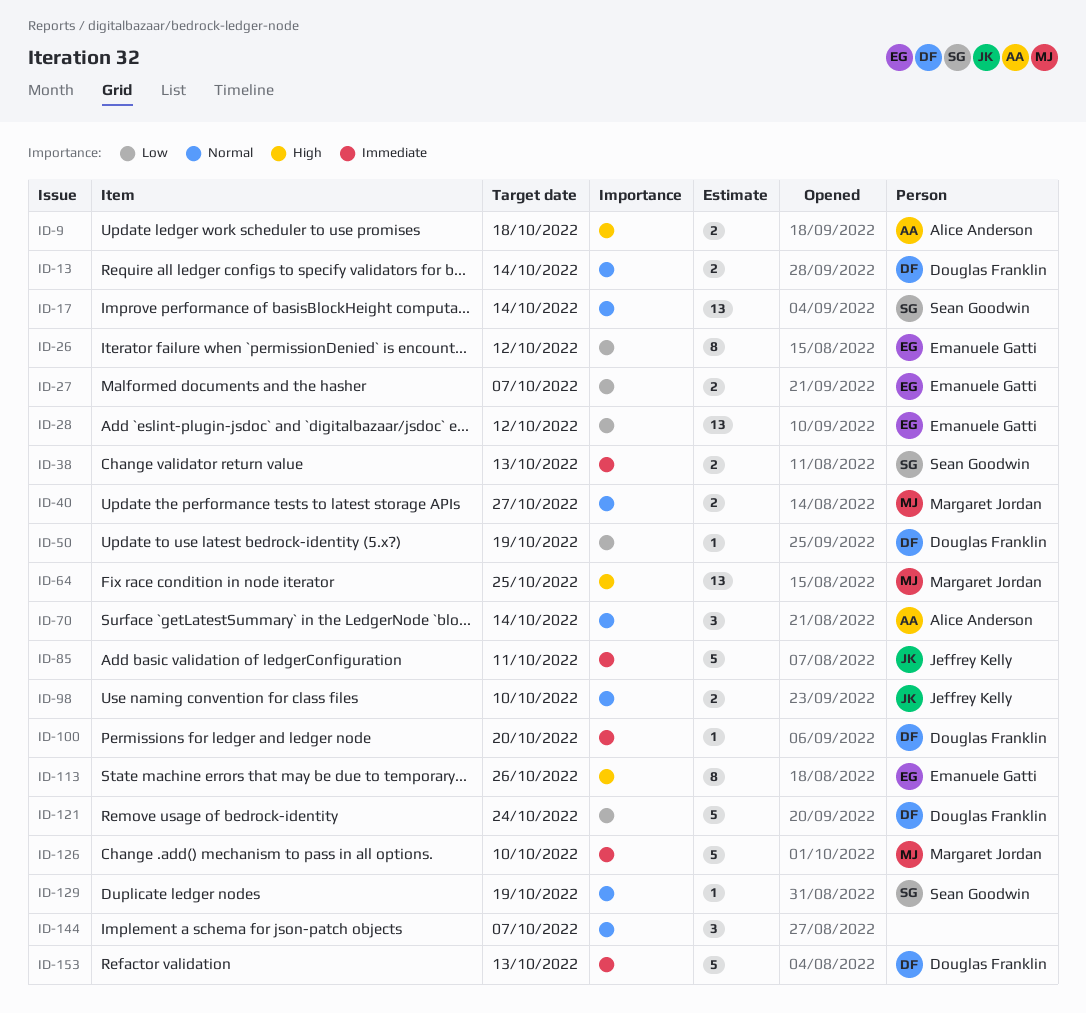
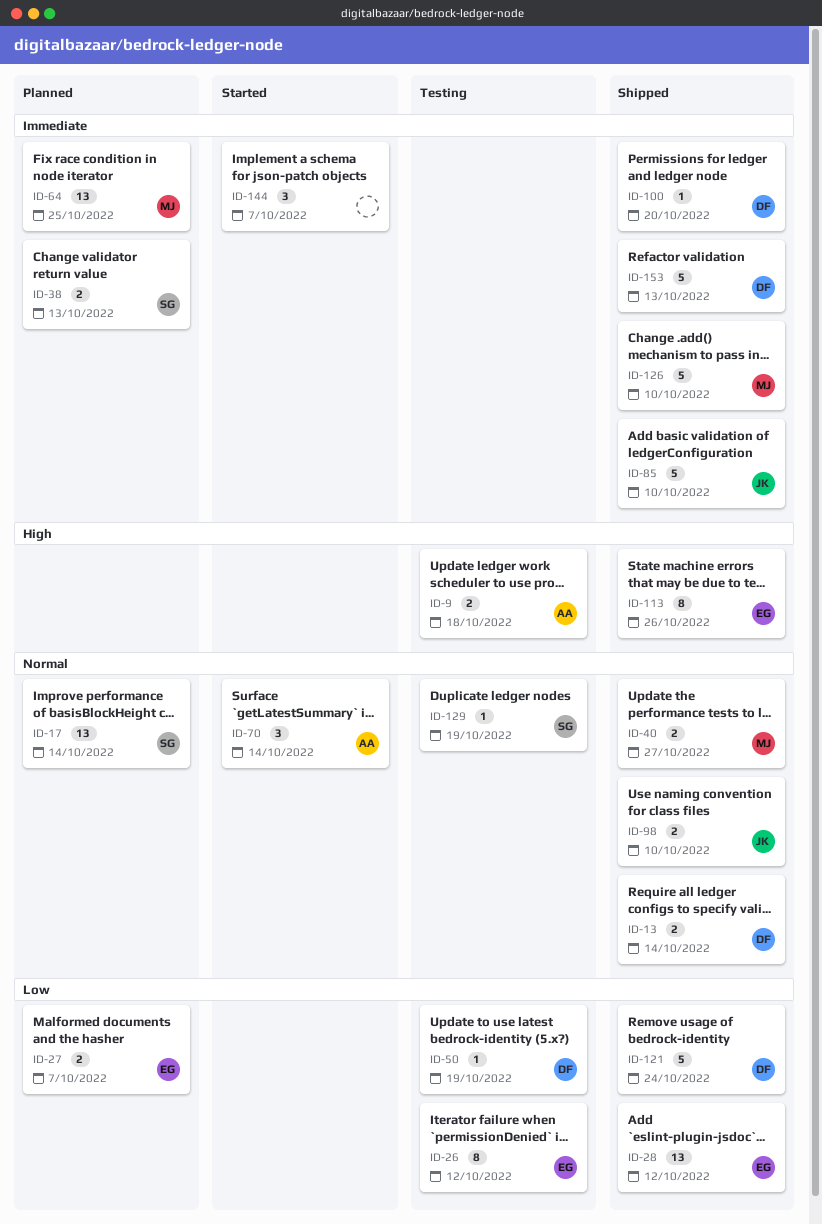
ID-64, priority: High -> Immediate
ID-85, due: Oct 11 -> Oct 10
ID-144, priority: Normal -> Immediate

